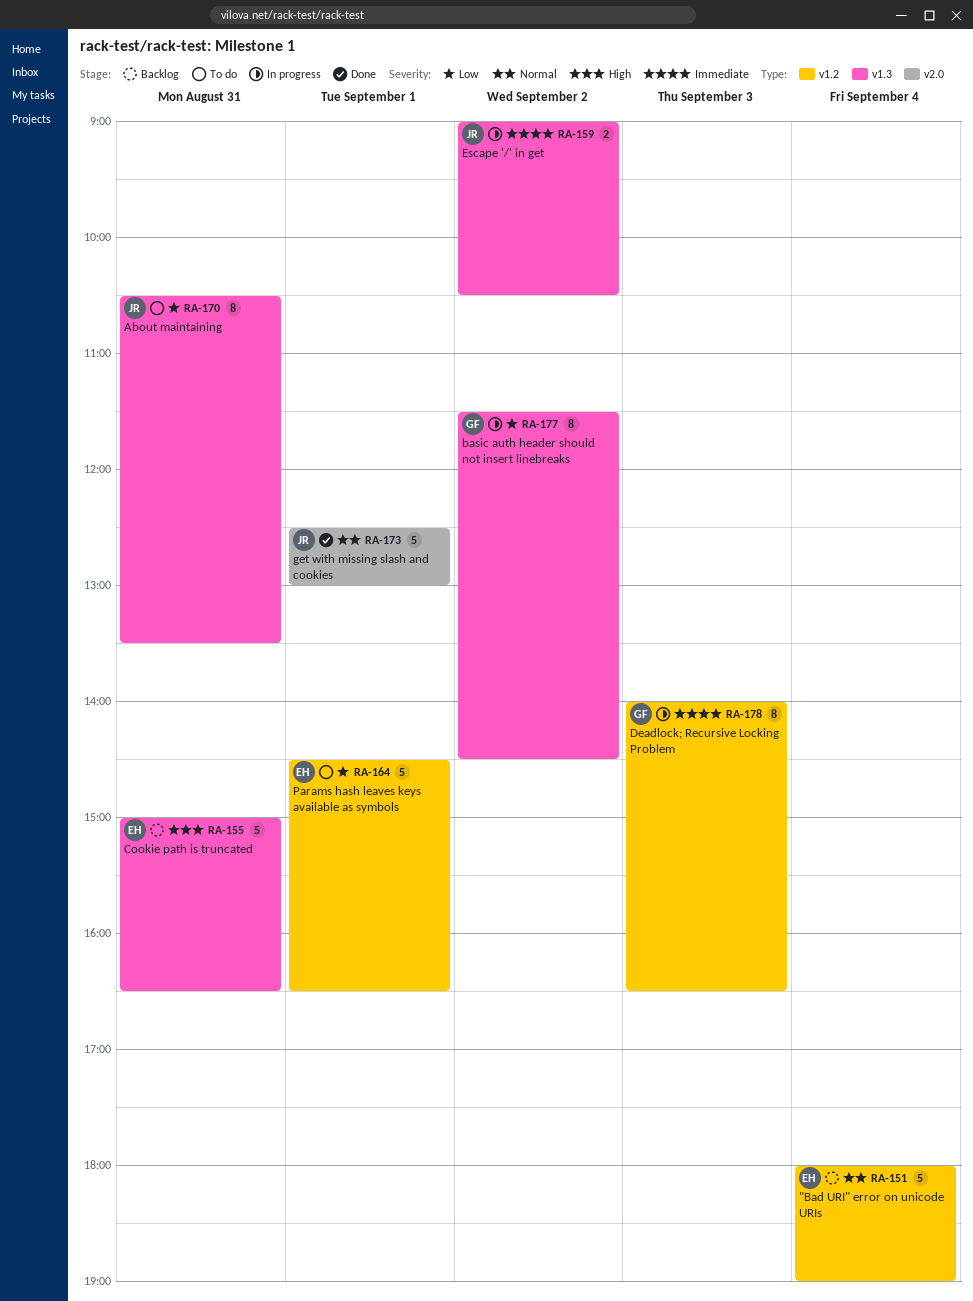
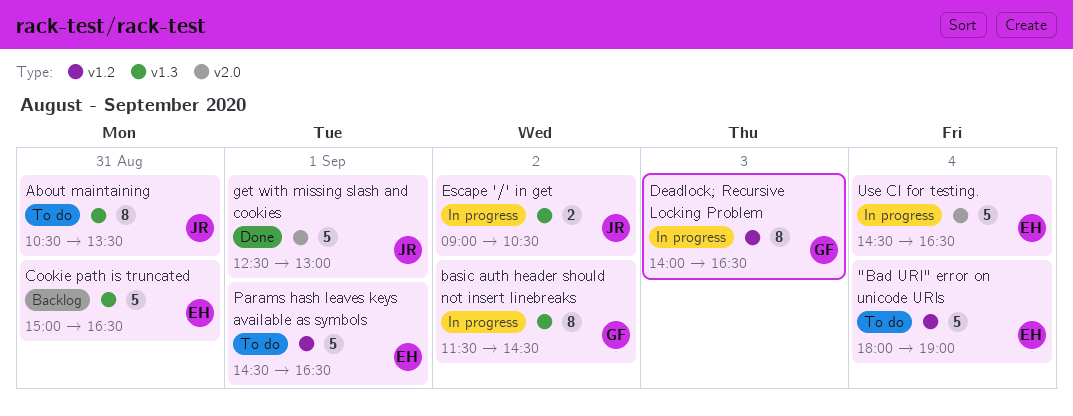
"Bad URI" error on unicode URIs, status: Backlog -> To do
Use CI for testing.: none -> present

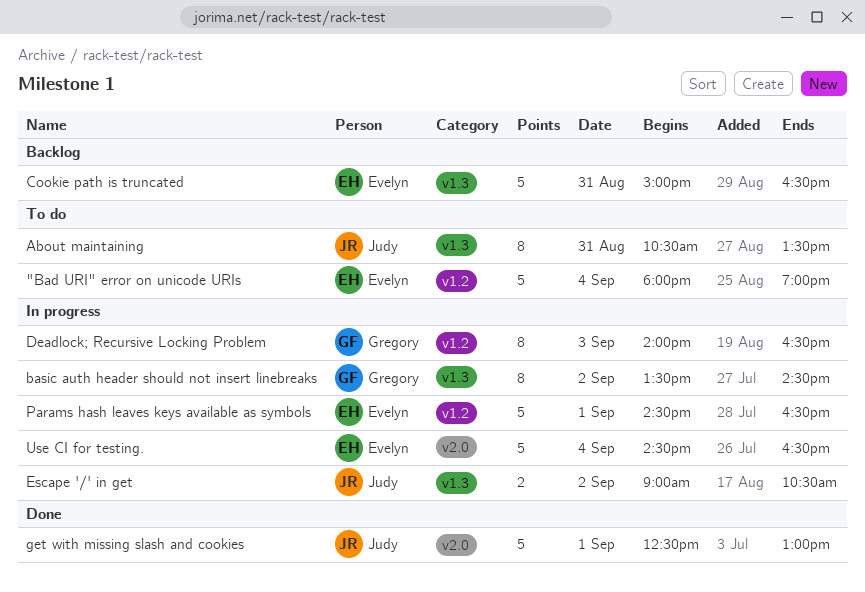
basic auth header should not insert linebreaks, begins: 11:30 -> 13:30
Params hash leaves keys available as symbols, status: To do -> In progress

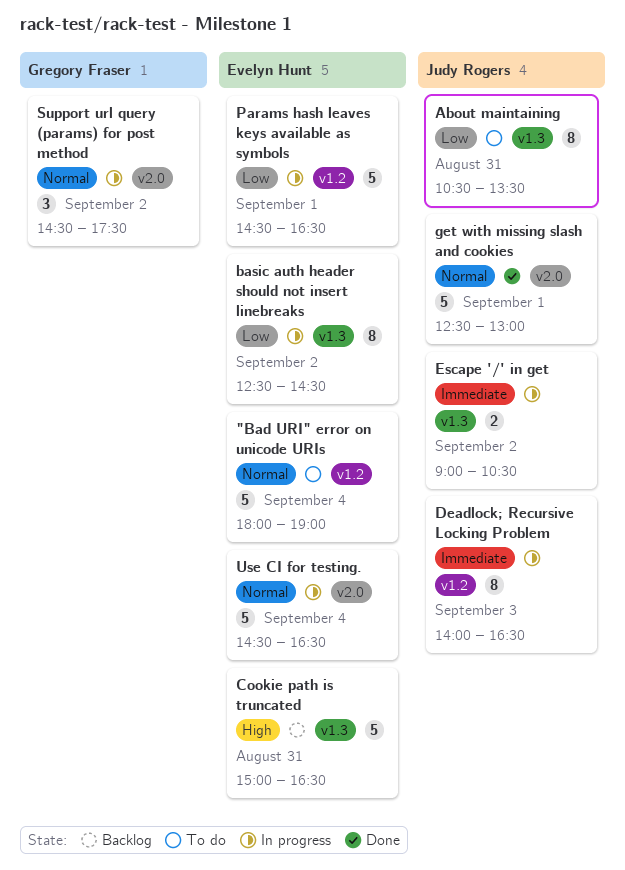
basic auth header should not insert linebreaks, owner: Gregory Fraser -> Evelyn Hunt
basic auth header should not insert linebreaks, begins: 13:30 -> 12:30
Deadlock; Recursive Locking Problem, owner: Gregory Fraser -> Judy Rogers
Support url query (params) for post method: none -> present

